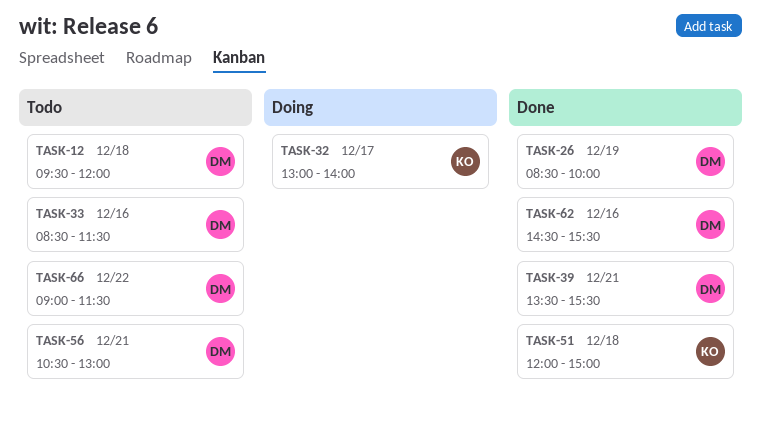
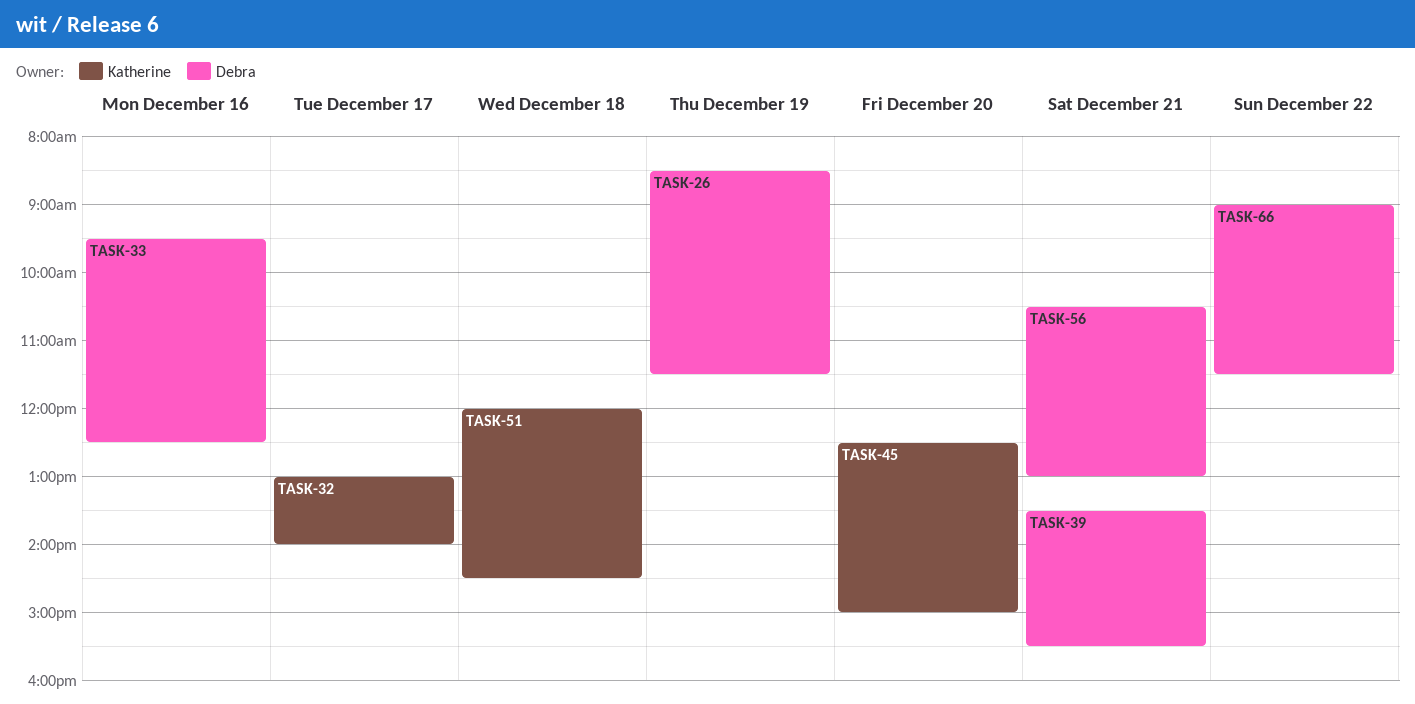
TASK-12: present -> none
TASK-26, ends: 10:00 -> 11:30
TASK-33, begins: 08:30 -> 09:30
TASK-33, ends: 11:30 -> 12:30
TASK-45: none -> present
TASK-51, ends: 15:00 -> 14:30
TASK-62: present -> none

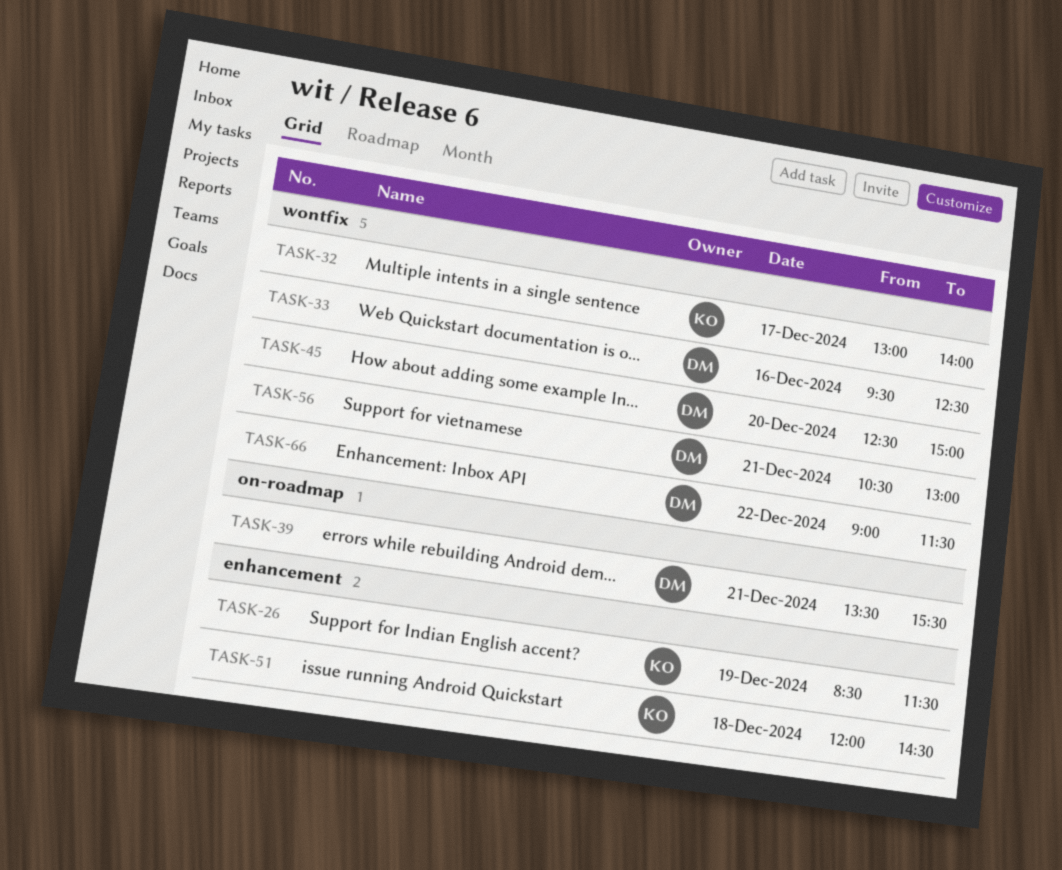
TASK-26, owner: Debra -> Katherine
TASK-45, owner: Katherine -> Debra

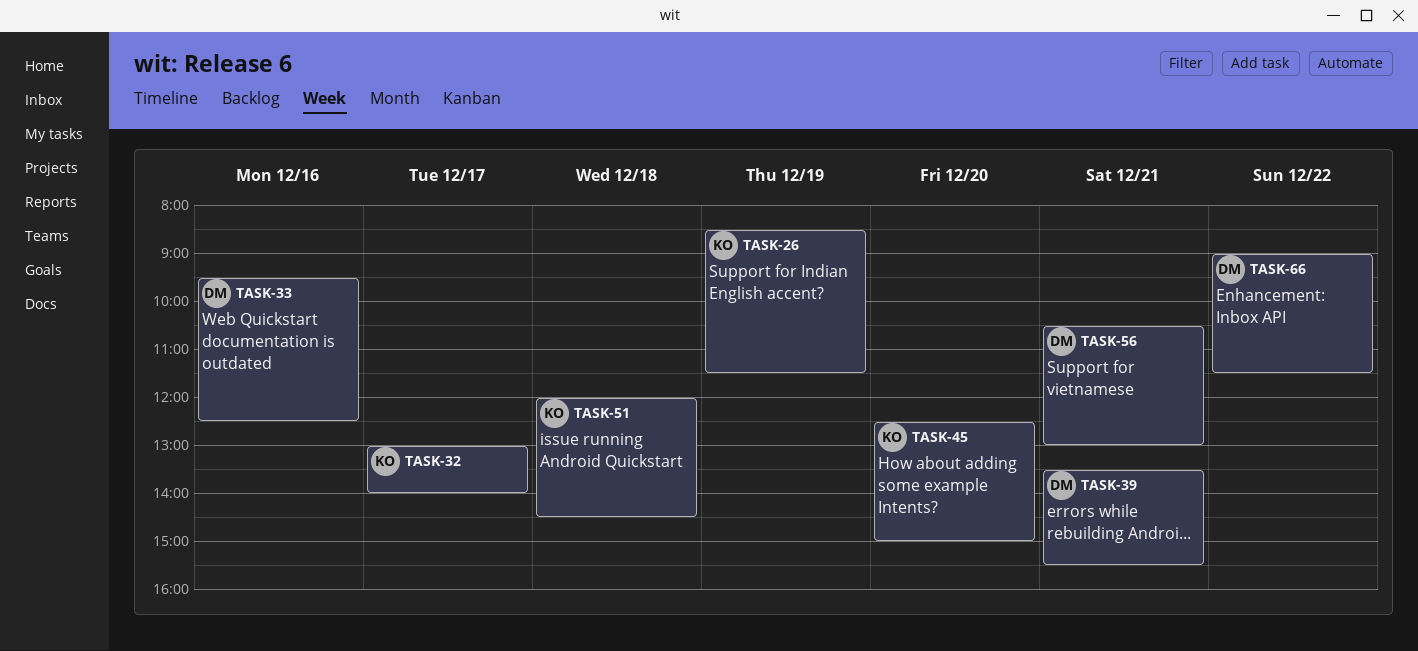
TASK-45, owner: DM -> KO

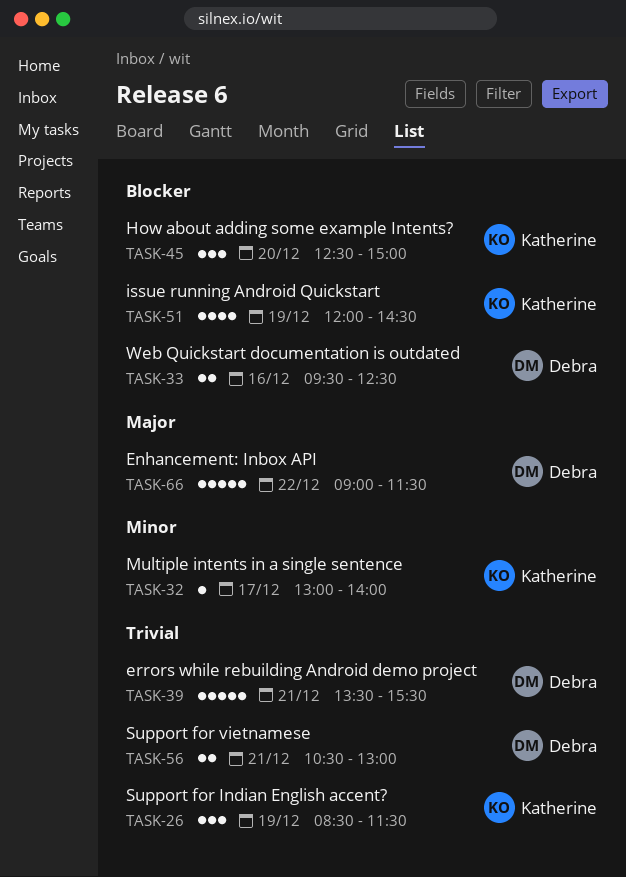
TASK-51, day: Dec 18 -> Dec 19

